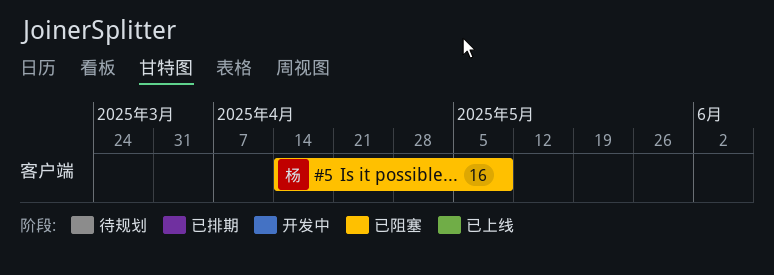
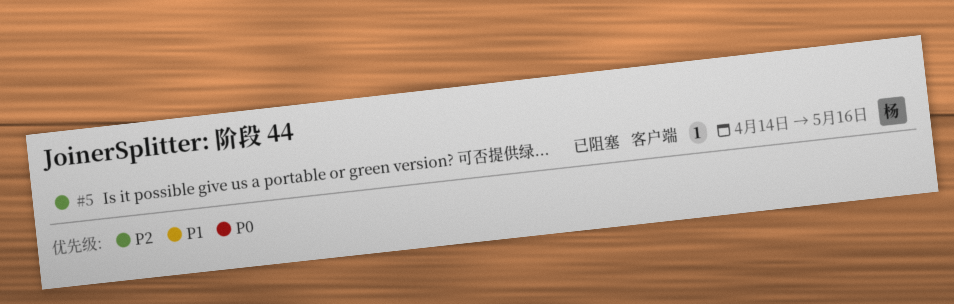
#5, estimate: 16 -> 1
#5, due: May 9 -> May 16

